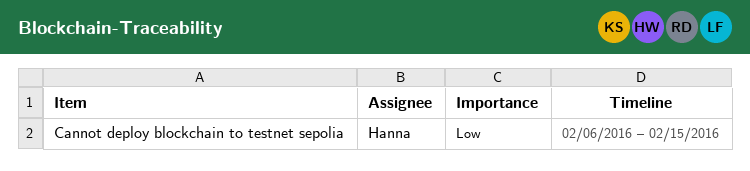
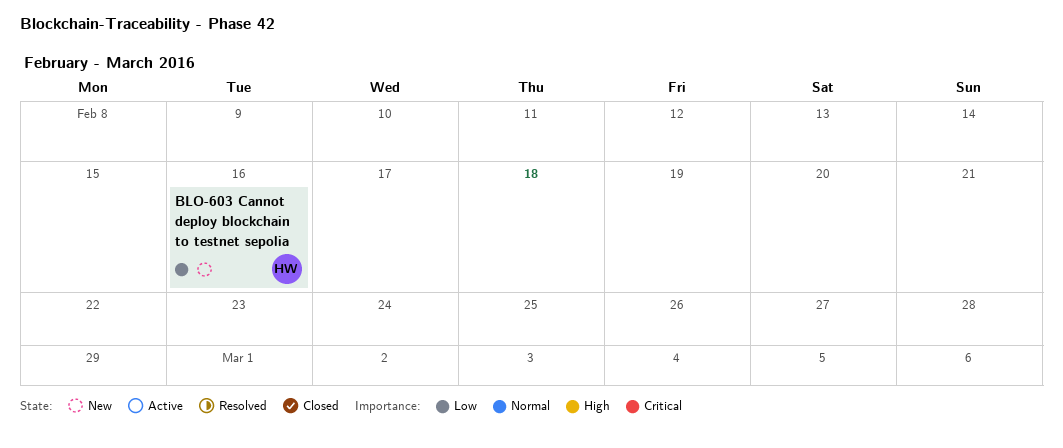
Cannot deploy blockchain to testnet sepolia, due: Feb 15 -> Feb 16

